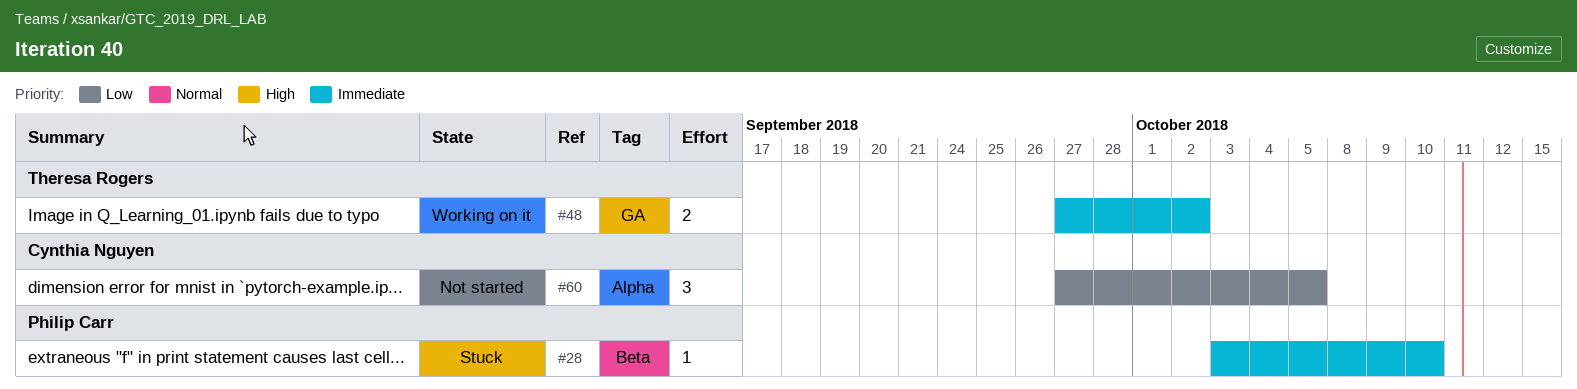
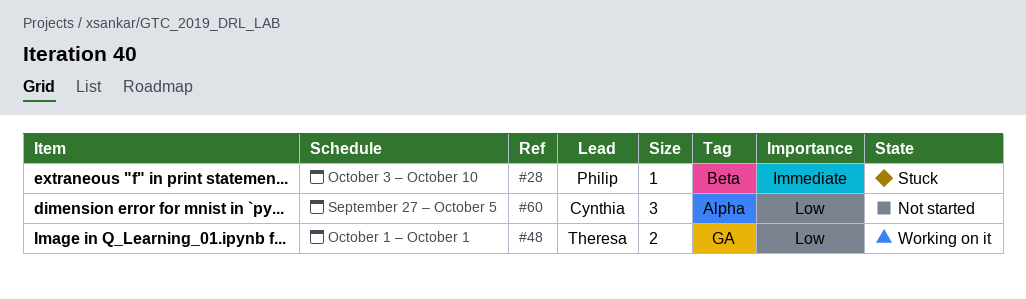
#48, priority: Immediate -> Low
#48, start: Sep 27 -> Oct 1
#48, due: Oct 2 -> Oct 1

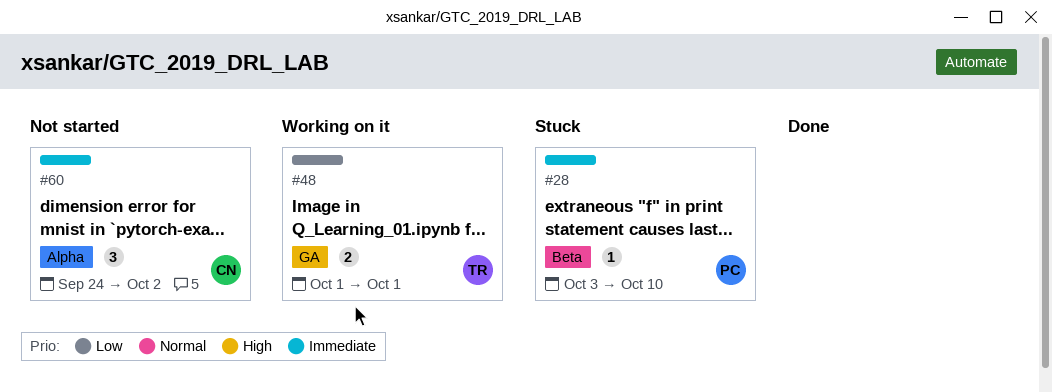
#60, priority: Low -> Immediate
#60, start: Sep 27 -> Sep 24
#60, due: Oct 5 -> Oct 2

